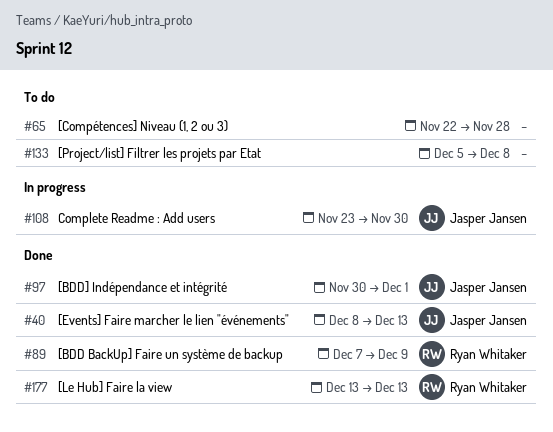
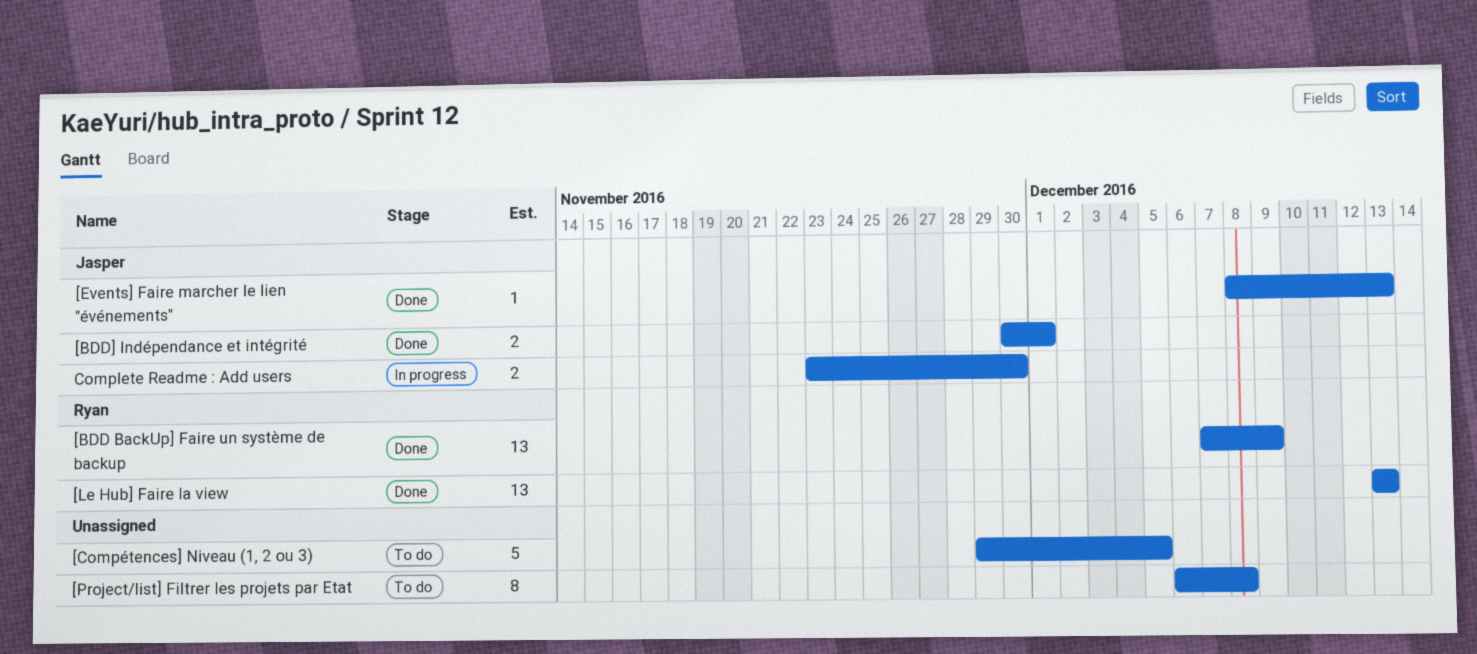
[Compétences] Niveau (1, 2 ou 3), start: Nov 22 -> Nov 29
[Compétences] Niveau (1, 2 ou 3), due: Nov 28 -> Dec 5
[Project/list] Filtrer les projets par Etat, start: Dec 5 -> Dec 6

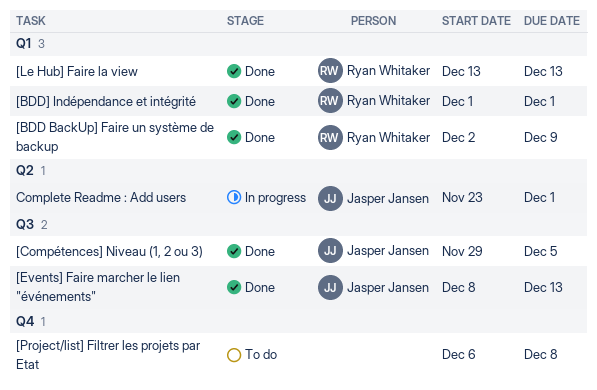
[BDD BackUp] Faire un système de backup, start: Dec 7 -> Dec 2
[BDD] Indépendance et intégrité, owner: Jasper Jansen -> Ryan Whitaker
[BDD] Indépendance et intégrité, start: Nov 30 -> Dec 1
[Compétences] Niveau (1, 2 ou 3), status: To do -> Done
[Compétences] Niveau (1, 2 ou 3), owner: none -> Jasper Jansen
Complete Readme : Add users, due: Nov 30 -> Dec 1

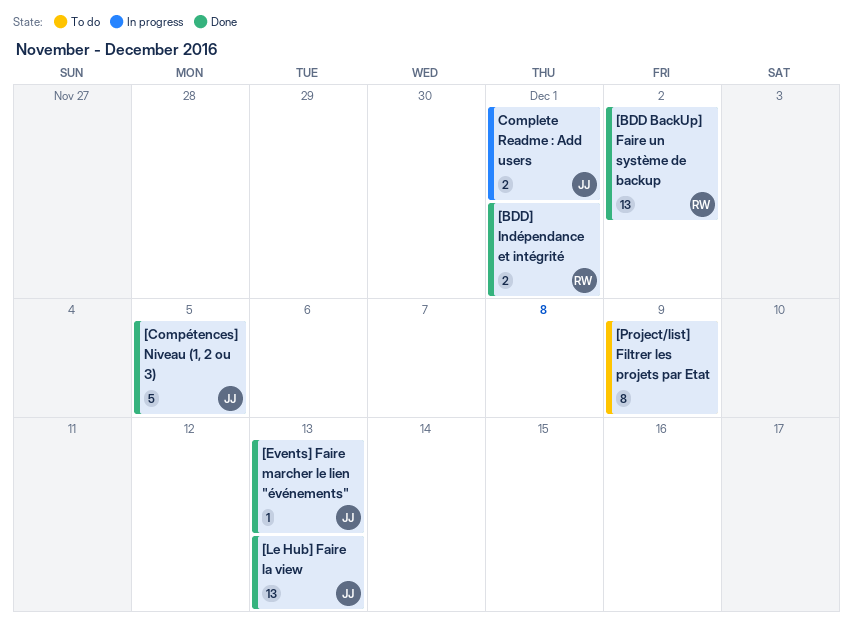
[BDD BackUp] Faire un système de backup, due: Dec 9 -> Dec 2
[Le Hub] Faire la view, owner: Ryan Whitaker -> Jasper Jansen
[Project/list] Filtrer les projets par Etat, due: Dec 8 -> Dec 9

